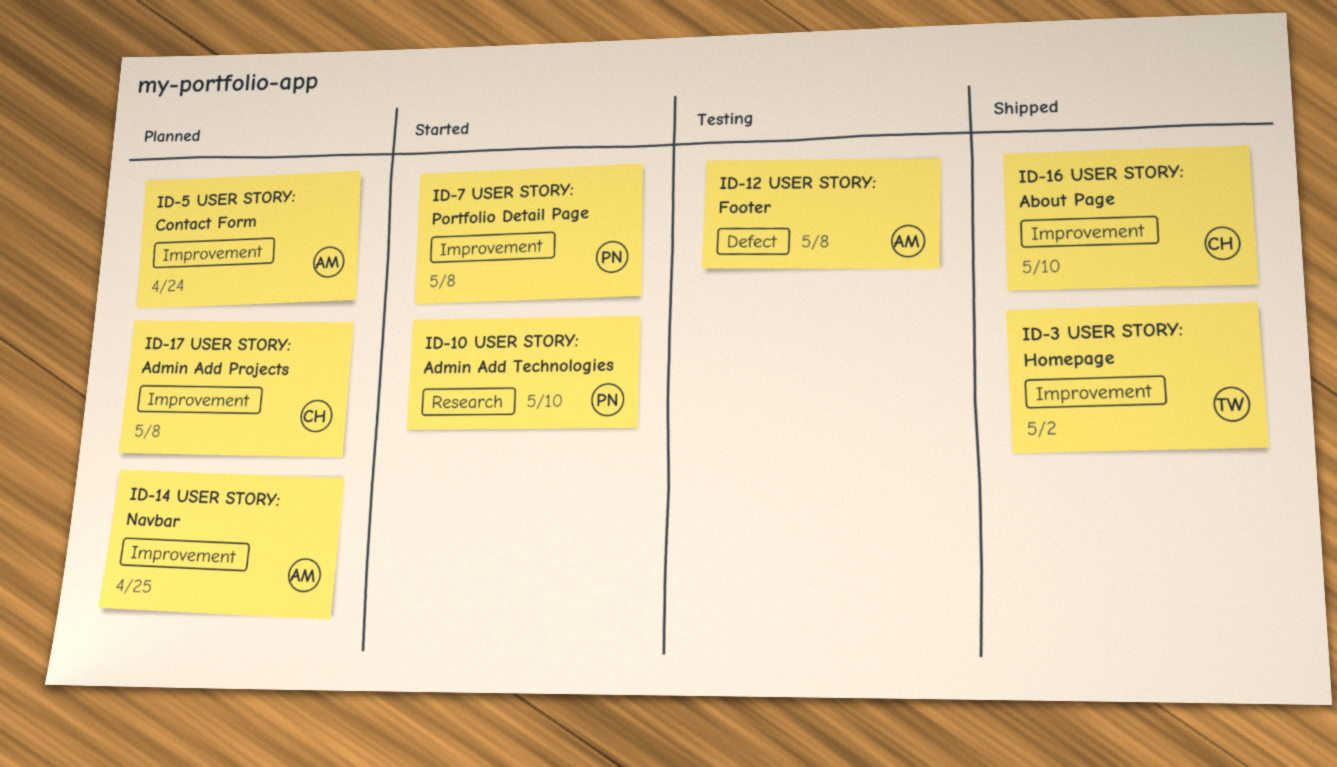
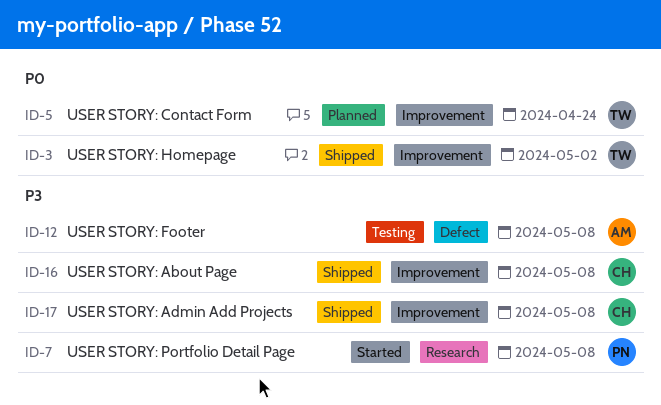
ID-5, owner: AM -> TW
ID-7, label: Improvement -> Research
ID-10: present -> none
ID-14: present -> none
ID-16, due: May 10 -> May 8
ID-17, status: Planned -> Shipped

